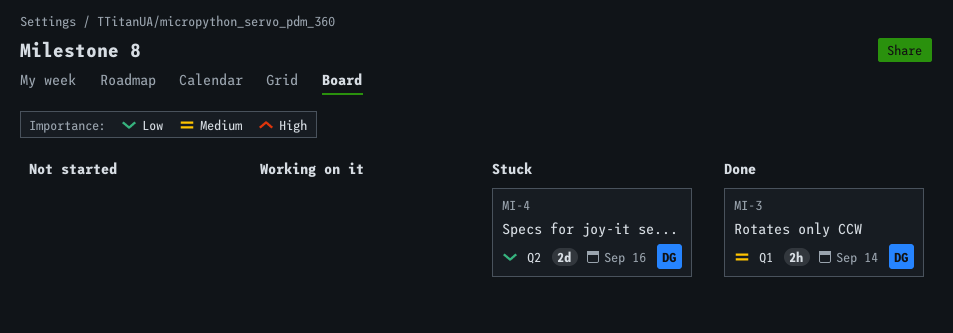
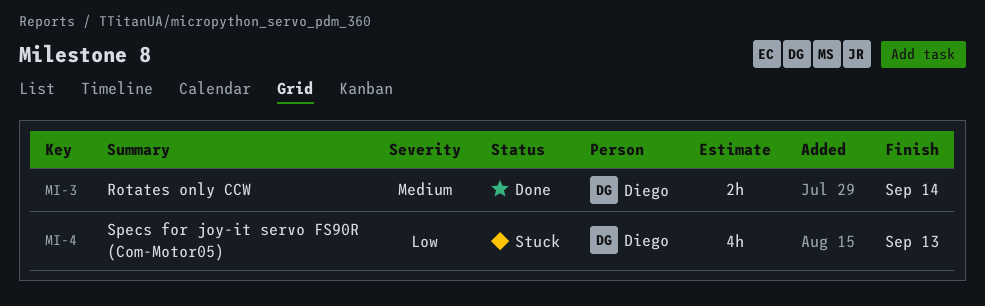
MI-4, estimate: 2d -> 4h
MI-4, due: Sep 16 -> Sep 13

